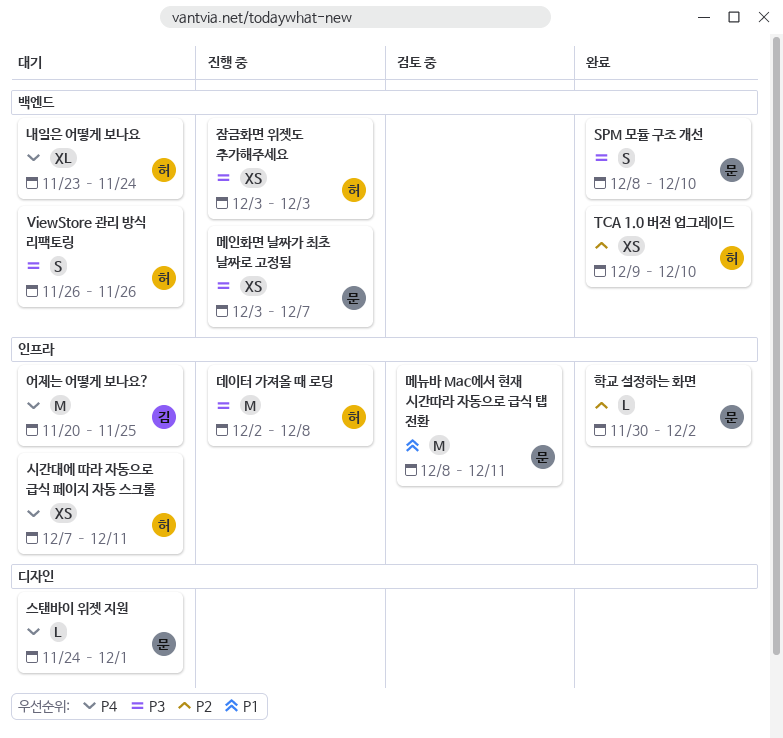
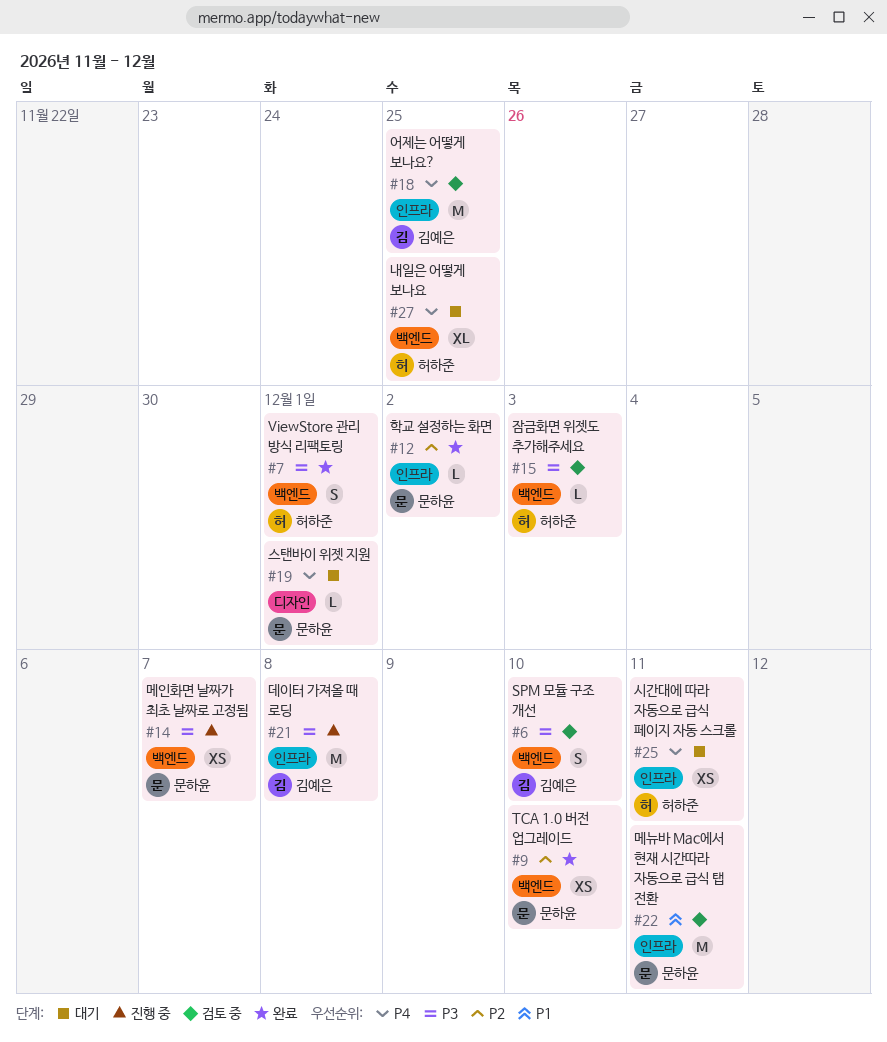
SPM 모듈 구조 개선, status: 완료 -> 검토 중
SPM 모듈 구조 개선, owner: 문하윤 -> 김예은
TCA 1.0 버전 업그레이드, owner: 허하준 -> 문하윤
ViewStore 관리 방식 리팩토링, status: 대기 -> 완료
ViewStore 관리 방식 리팩토링, due: Nov 26 -> Dec 1
내일은 어떻게 보나요, due: Nov 24 -> Nov 25
데이터 가져올 때 로딩, owner: 허하준 -> 김예은
어제는 어떻게 보나요?, status: 대기 -> 검토 중
잠금화면 위젯도 추가해주세요, status: 진행 중 -> 검토 중
잠금화면 위젯도 추가해주세요, estimate: XS -> L

